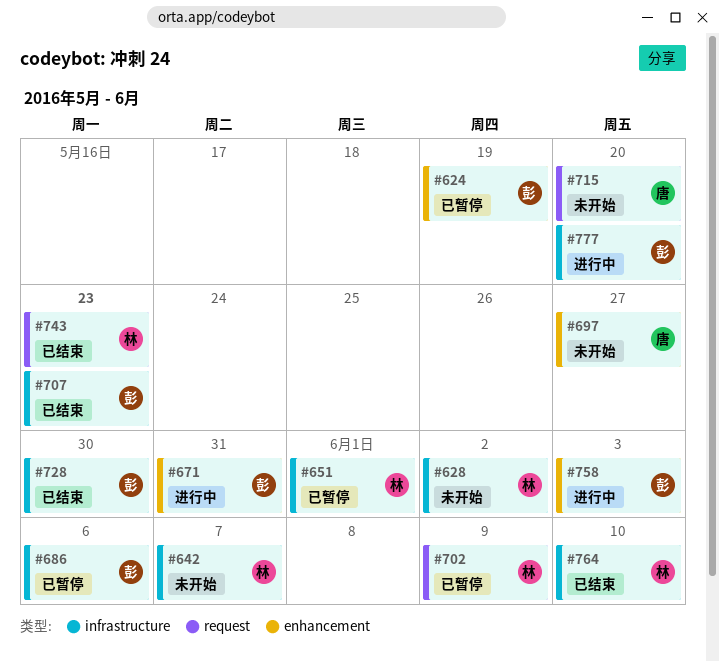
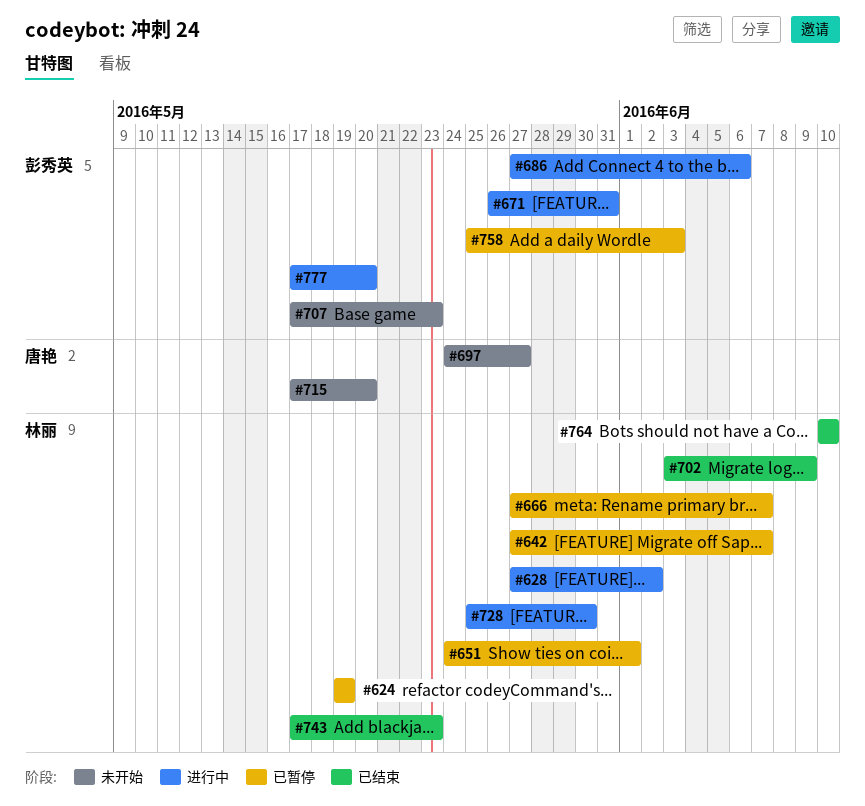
#624, owner: 彭秀英 -> 林丽
#628, status: 未开始 -> 进行中
#642, status: 未开始 -> 已暂停
#666: none -> present
#686, status: 已暂停 -> 进行中
#702, status: 已暂停 -> 已结束
#707, status: 已结束 -> 未开始
#728, status: 已结束 -> 进行中
#728, owner: 彭秀英 -> 林丽
#758, status: 进行中 -> 已暂停

